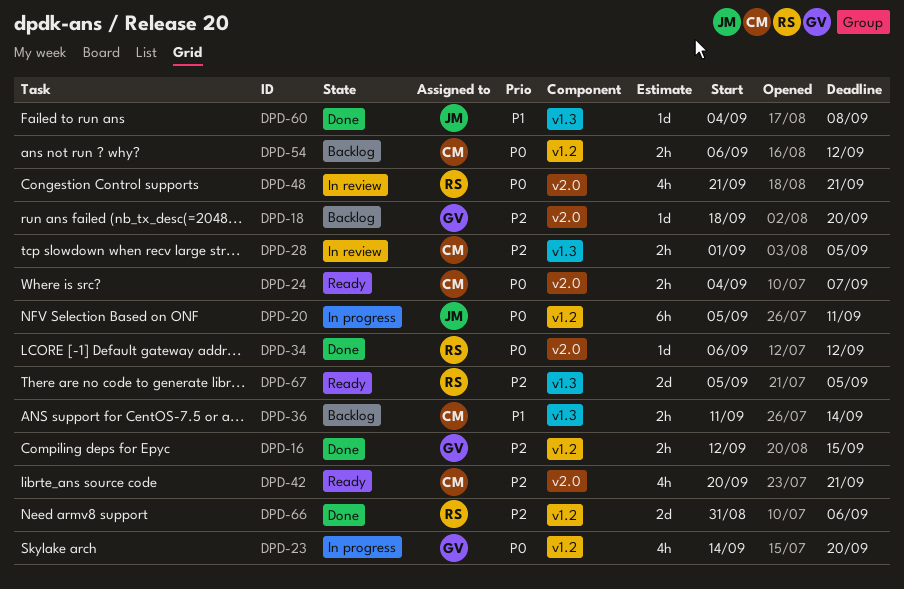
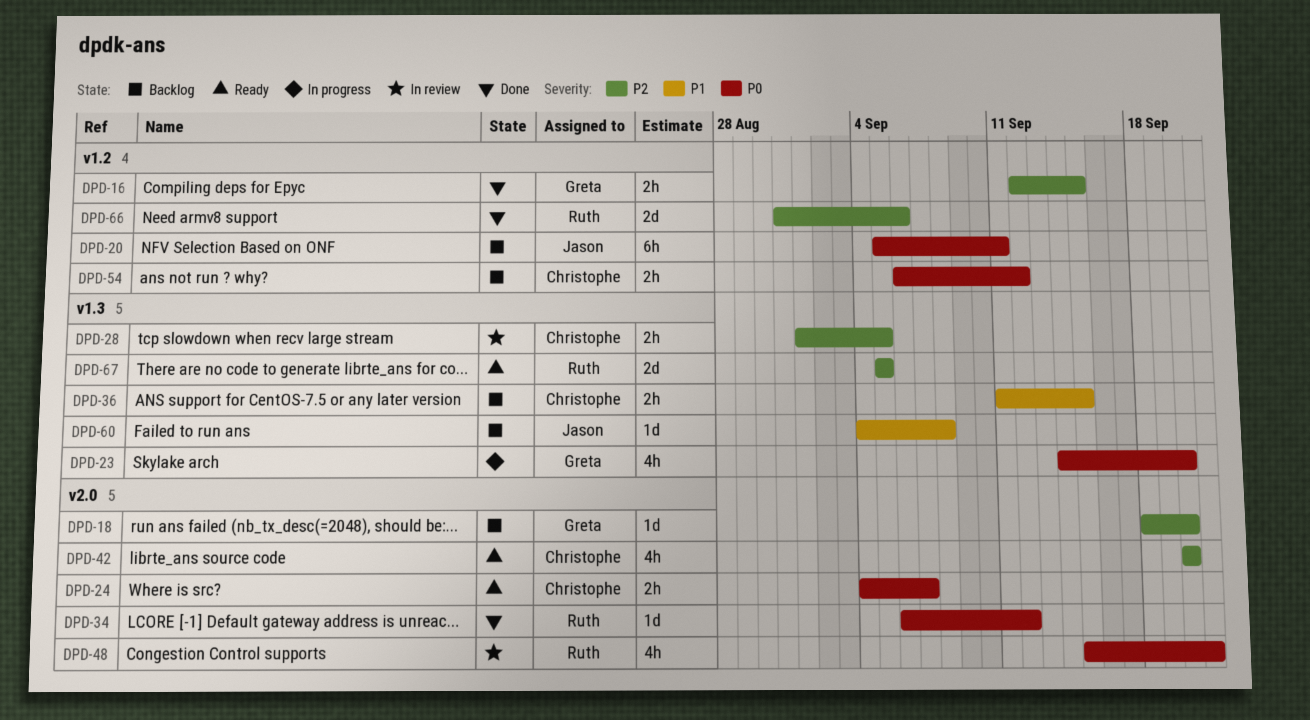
DPD-20, status: In progress -> Backlog
DPD-23, label: v1.2 -> v1.3
DPD-36, due: Sep 14 -> Sep 15
DPD-42, due: Sep 21 -> Sep 20
DPD-48, start: Sep 21 -> Sep 15
DPD-60, status: Done -> Backlog

